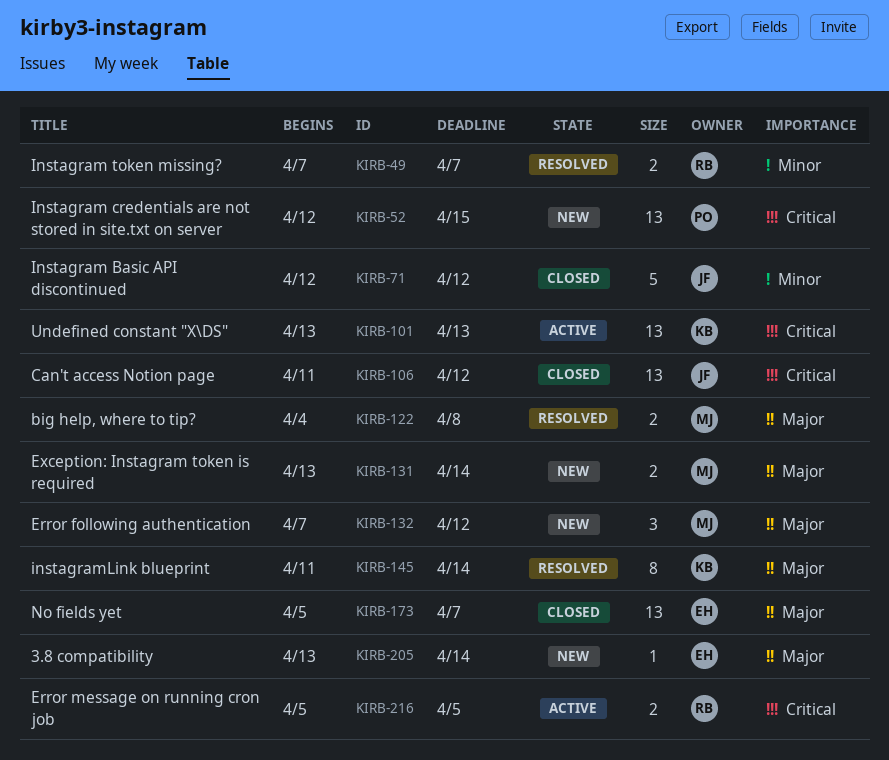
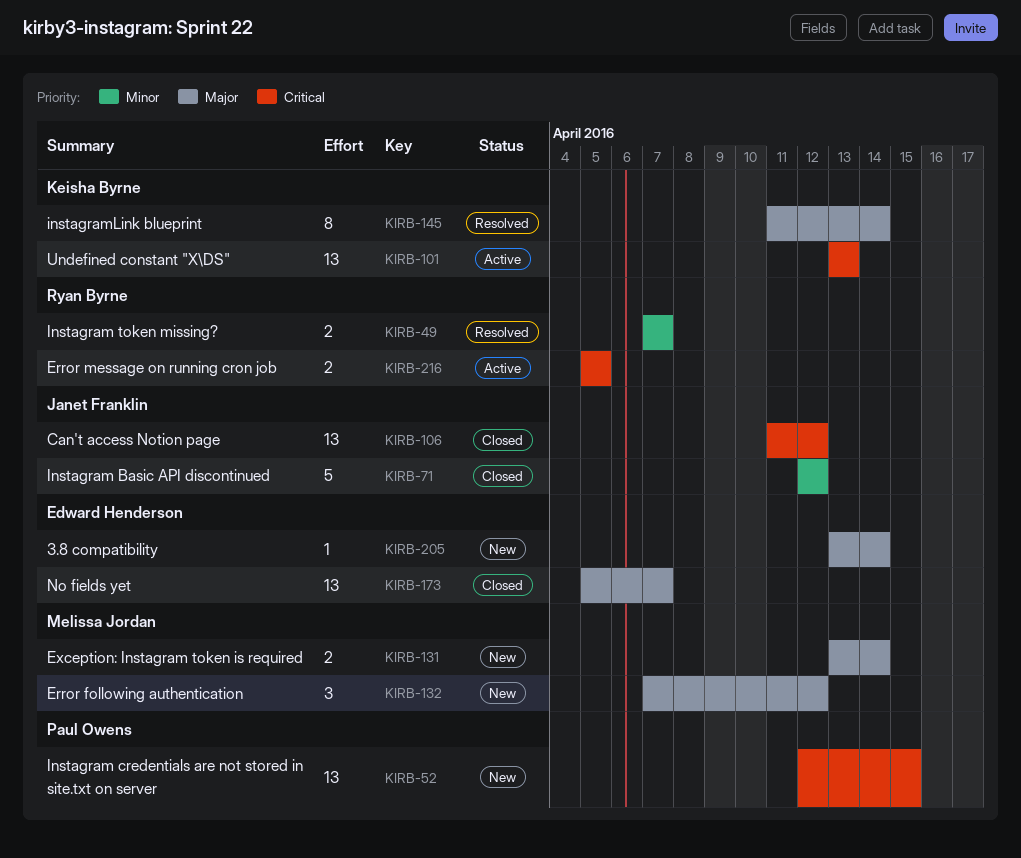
KIRB-122: present -> none

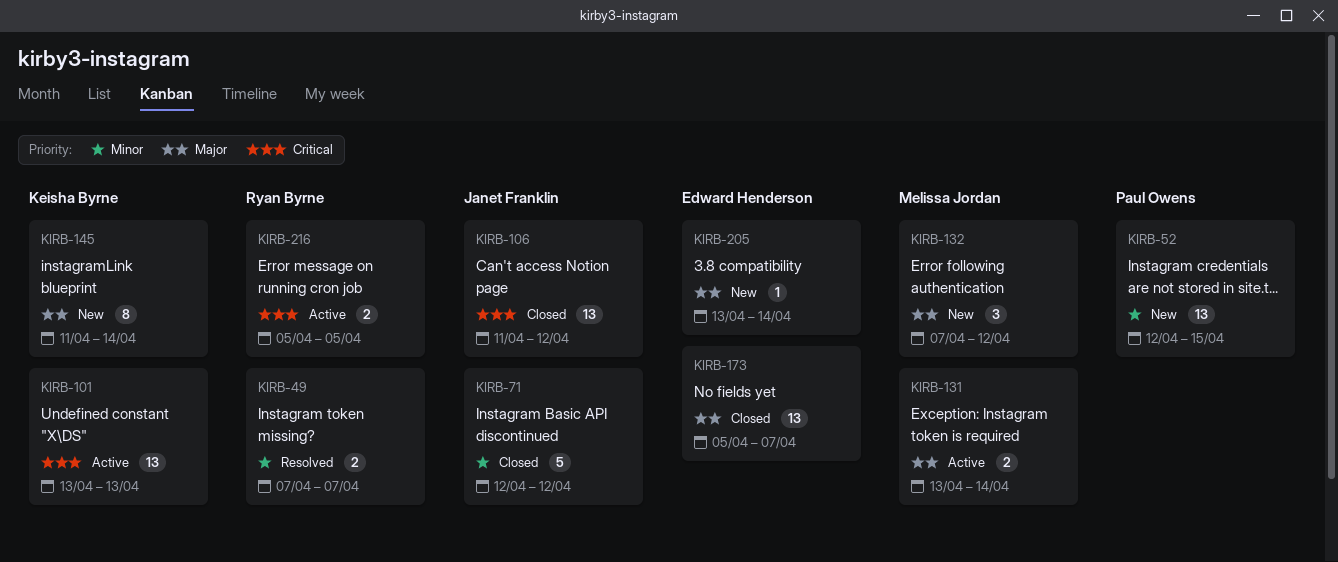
KIRB-52, priority: Critical -> Minor
KIRB-131, status: New -> Active
KIRB-145, status: Resolved -> New

